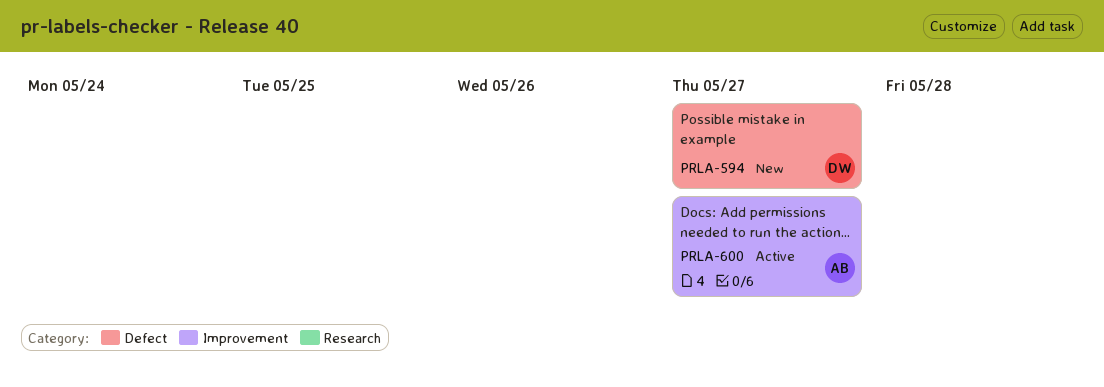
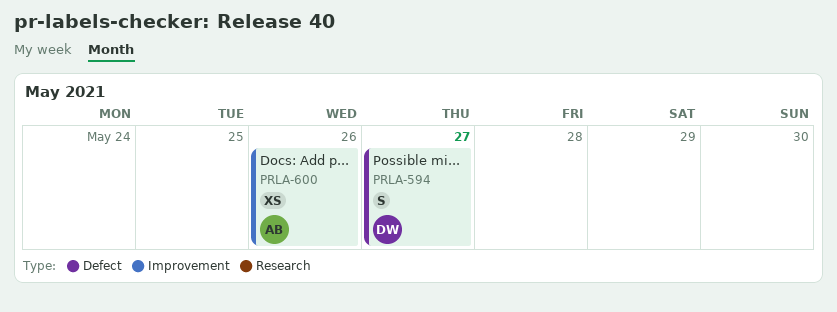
PRLA-600, due: May 27 -> May 26

